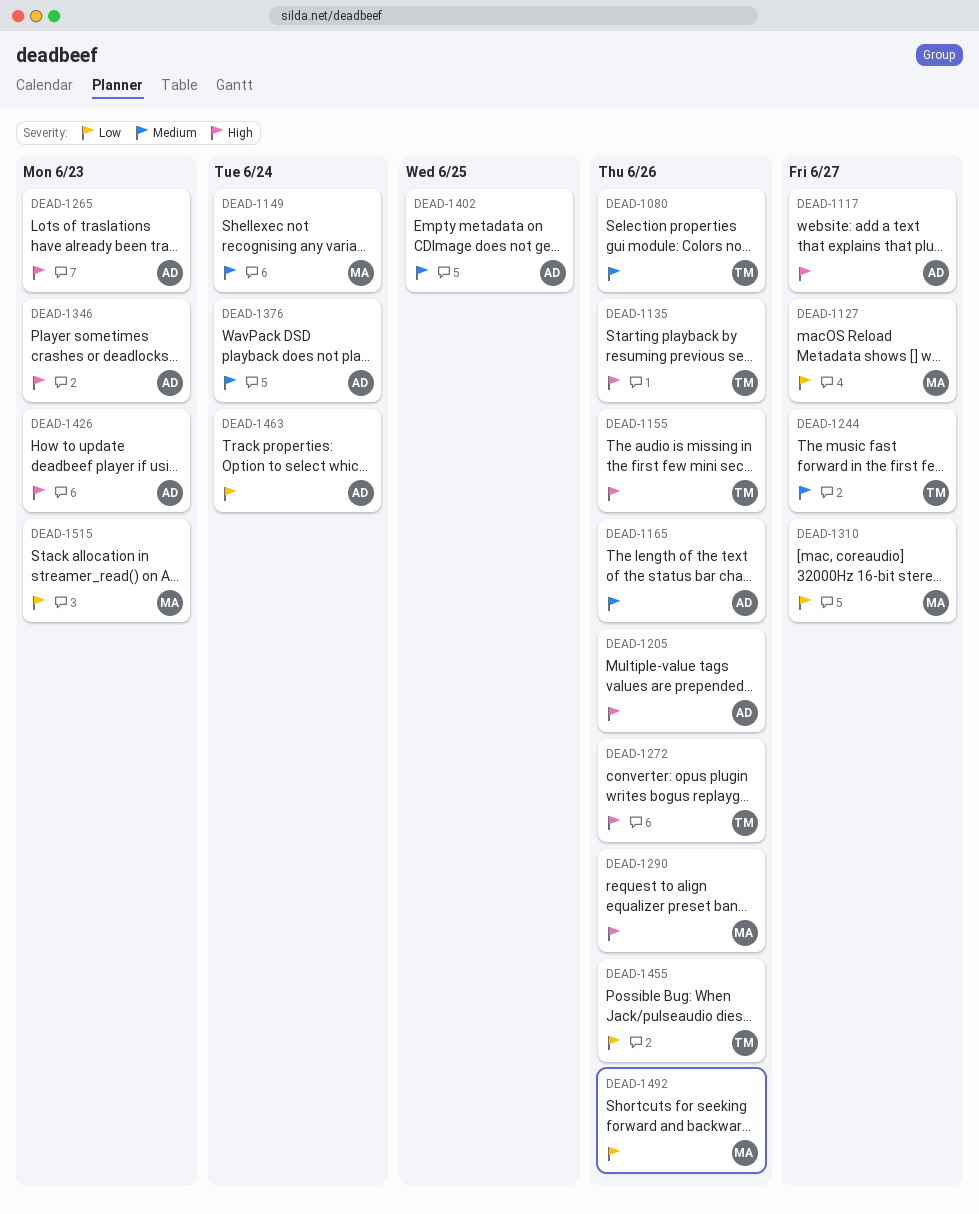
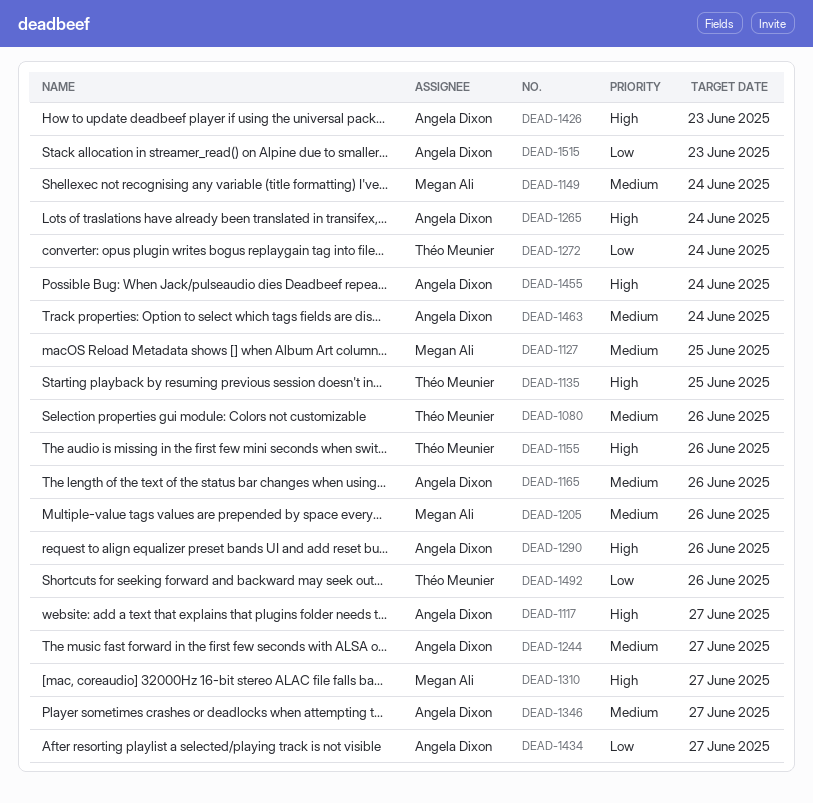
DEAD-1127, priority: Low -> Medium
DEAD-1127, due: Jun 27 -> Jun 25
DEAD-1135, due: Jun 26 -> Jun 25
DEAD-1205, owner: Angela Dixon -> Megan Ali
DEAD-1205, priority: High -> Medium
DEAD-1244, owner: Théo Meunier -> Angela Dixon
DEAD-1265, due: Jun 23 -> Jun 24
DEAD-1272, priority: High -> Low
DEAD-1272, due: Jun 26 -> Jun 24
DEAD-1290, owner: Megan Ali -> Angela Dixon
DEAD-1310, priority: Low -> High
DEAD-1346, priority: High -> Medium
DEAD-1346, due: Jun 23 -> Jun 27
DEAD-1376: present -> none
DEAD-1402: present -> none
DEAD-1434: none -> present
DEAD-1455, owner: Théo Meunier -> Angela Dixon
DEAD-1455, priority: Low -> High
DEAD-1455, due: Jun 26 -> Jun 24
DEAD-1463, priority: Low -> Medium
DEAD-1492, owner: Megan Ali -> Théo Meunier
DEAD-1515, owner: Megan Ali -> Angela Dixon

